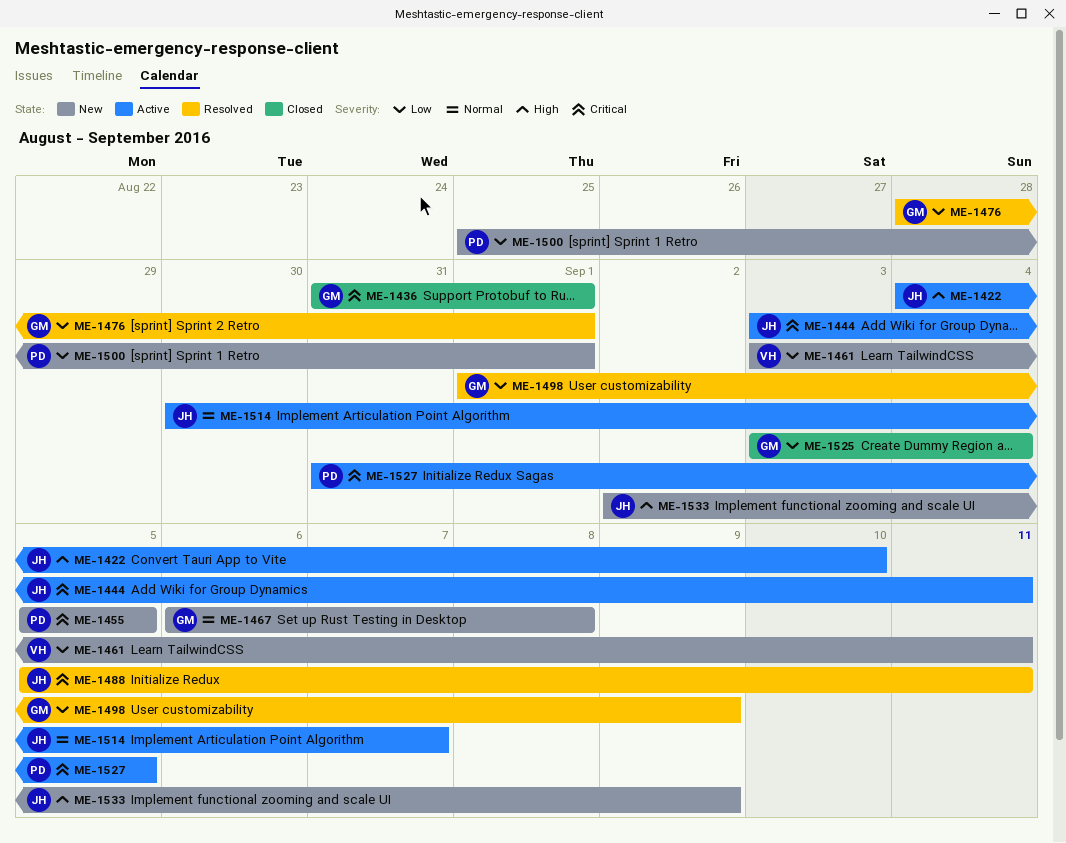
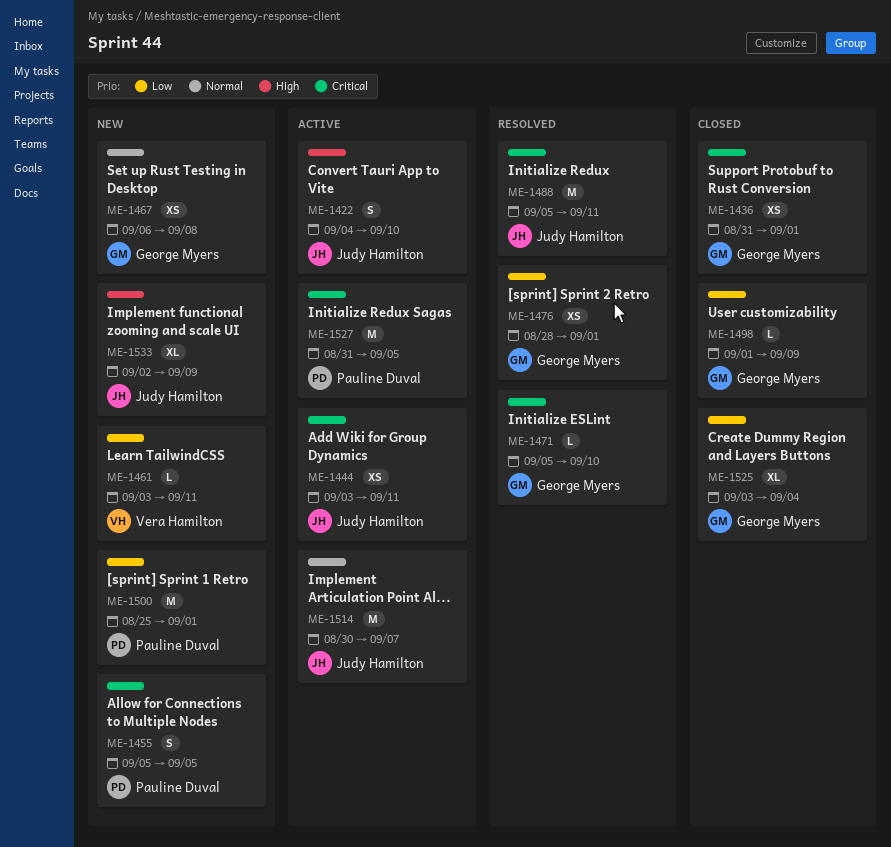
ME-1471: none -> present
ME-1498, status: Resolved -> Closed

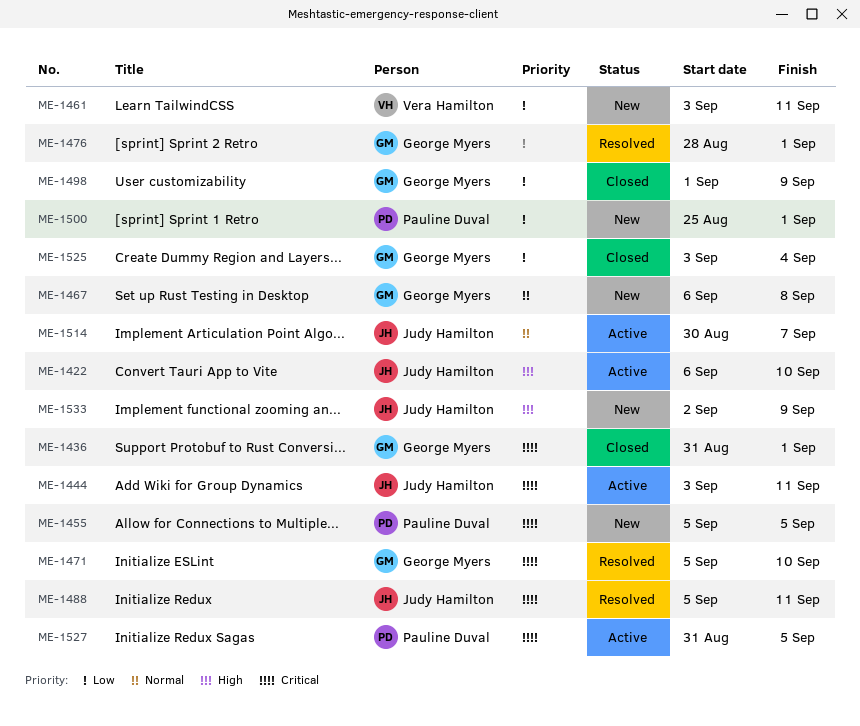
ME-1422, start: Sep 4 -> Sep 6

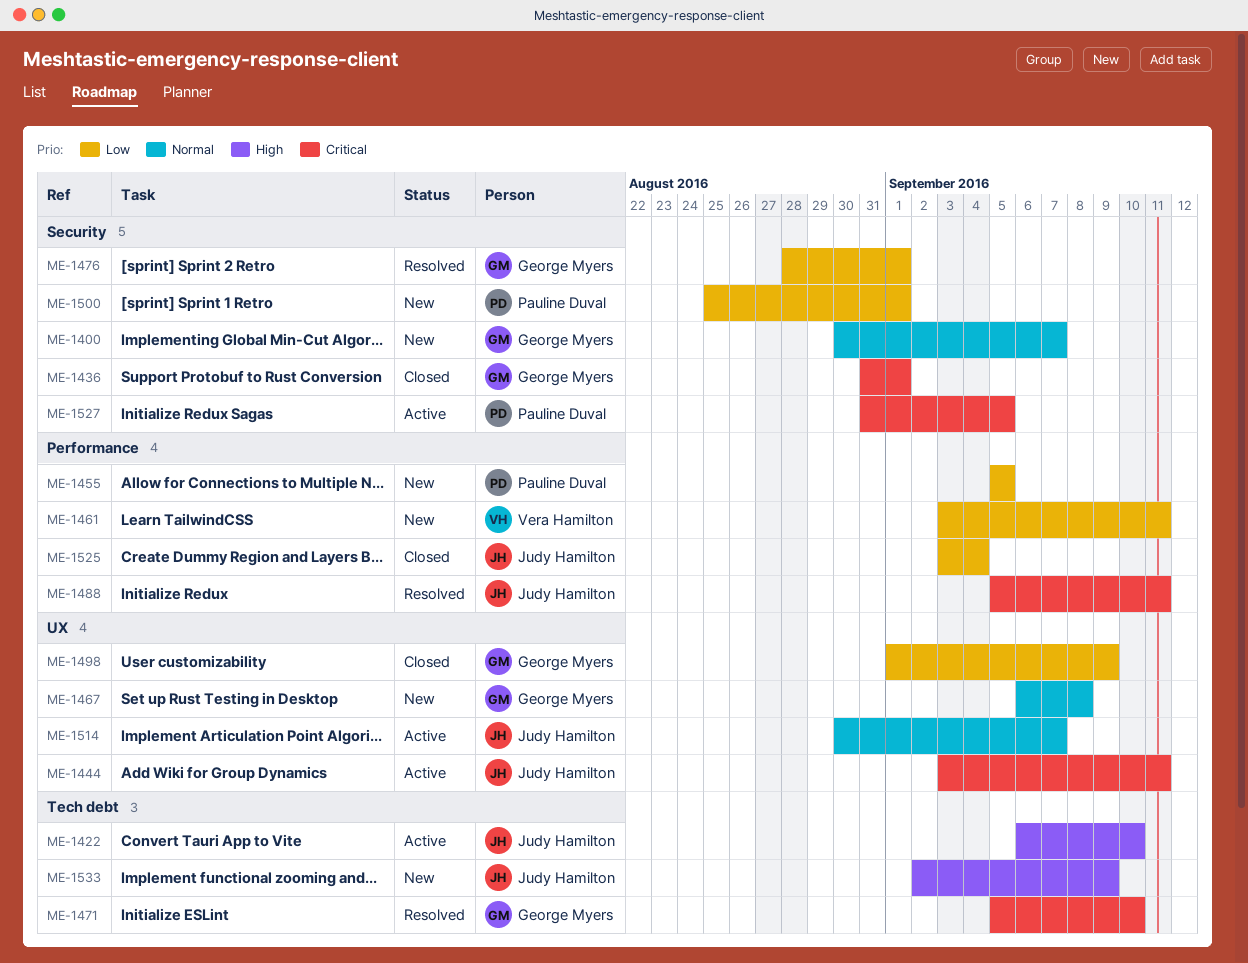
ME-1400: none -> present
ME-1455, priority: Critical -> Low
ME-1525, owner: George Myers -> Judy Hamilton

